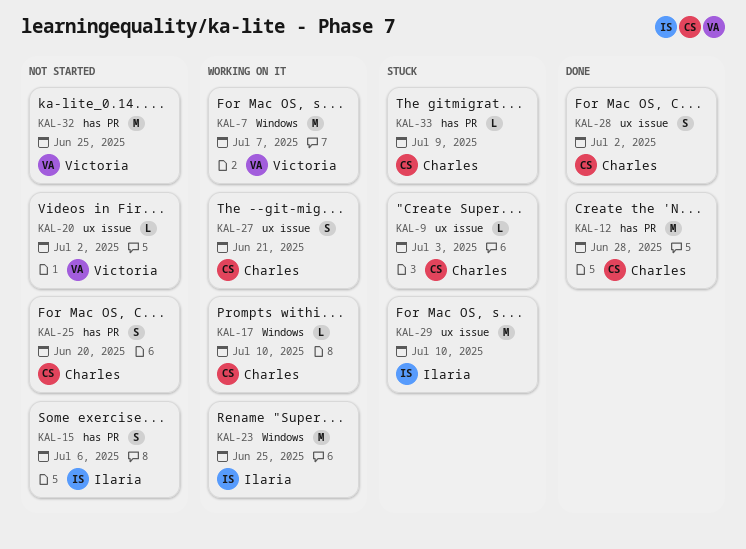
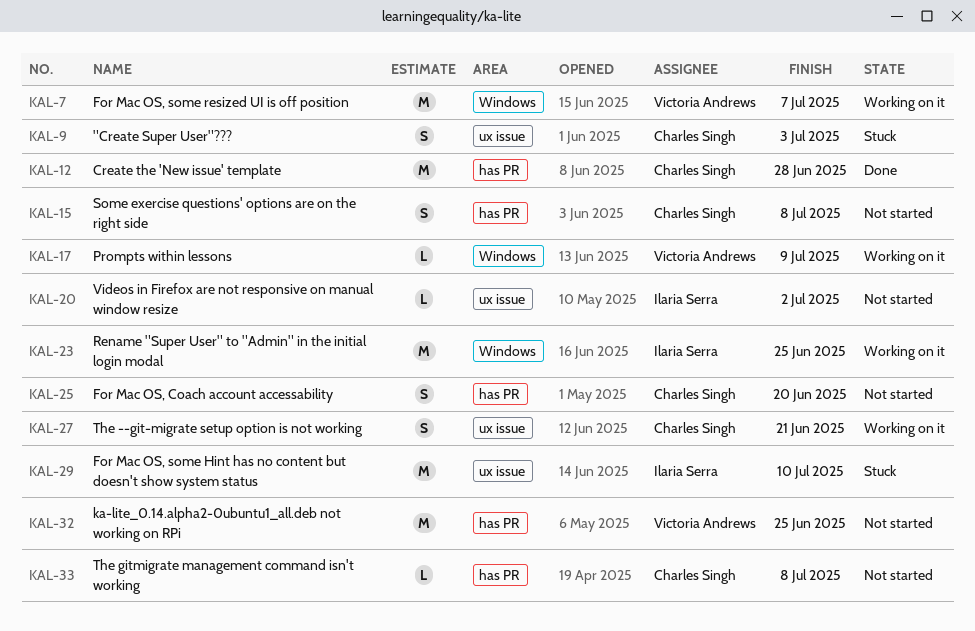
KAL-9, estimate: L -> S
KAL-15, owner: Ilaria Serra -> Charles Singh
KAL-15, due: Jul 6 -> Jul 8
KAL-17, owner: Charles Singh -> Victoria Andrews
KAL-17, due: Jul 10 -> Jul 9
KAL-20, owner: Victoria Andrews -> Ilaria Serra
KAL-28: present -> none
KAL-33, status: Stuck -> Not started
KAL-33, due: Jul 9 -> Jul 8

